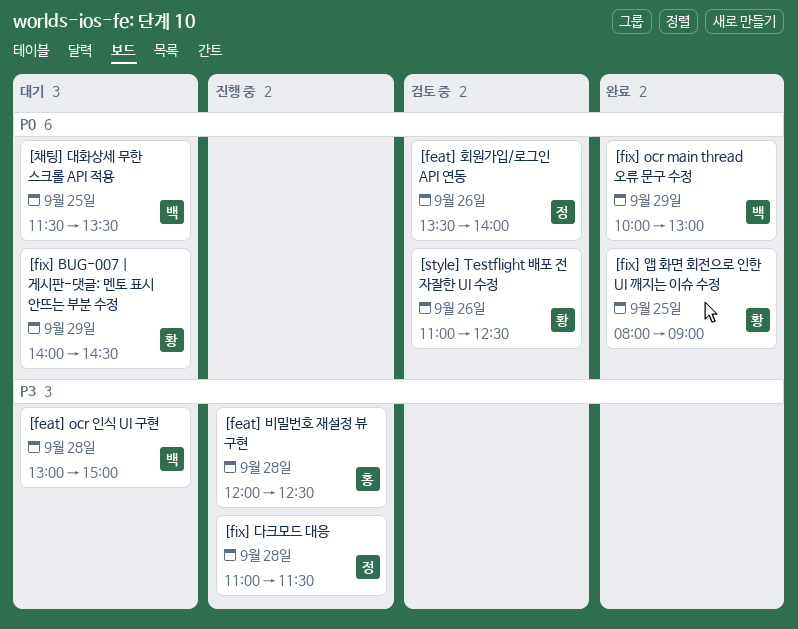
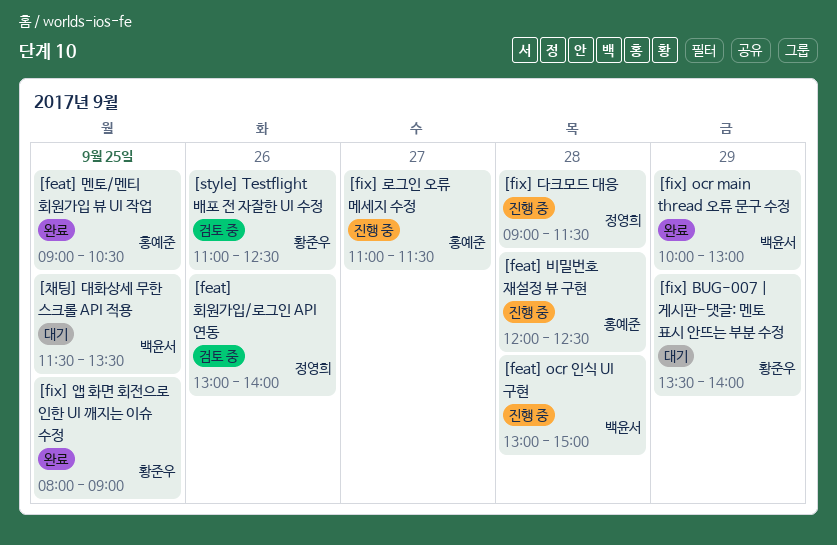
[feat] ocr 인식 UI 구현, status: 대기 -> 진행 중
[feat] 멘토/멘티 회원가입 뷰 UI 작업: none -> present
[feat] 회원가입/로그인 API 연동, begins: 13:30 -> 13:00
[fix] BUG-007 | 게시판-댓글: 멘토 표시 안뜨는 부분 수정, begins: 14:00 -> 13:30
[fix] BUG-007 | 게시판-댓글: 멘토 표시 안뜨는 부분 수정, ends: 14:30 -> 14:00
[fix] 다크모드 대응, begins: 11:00 -> 09:00
[fix] 로그인 오류 메세지 수정: none -> present

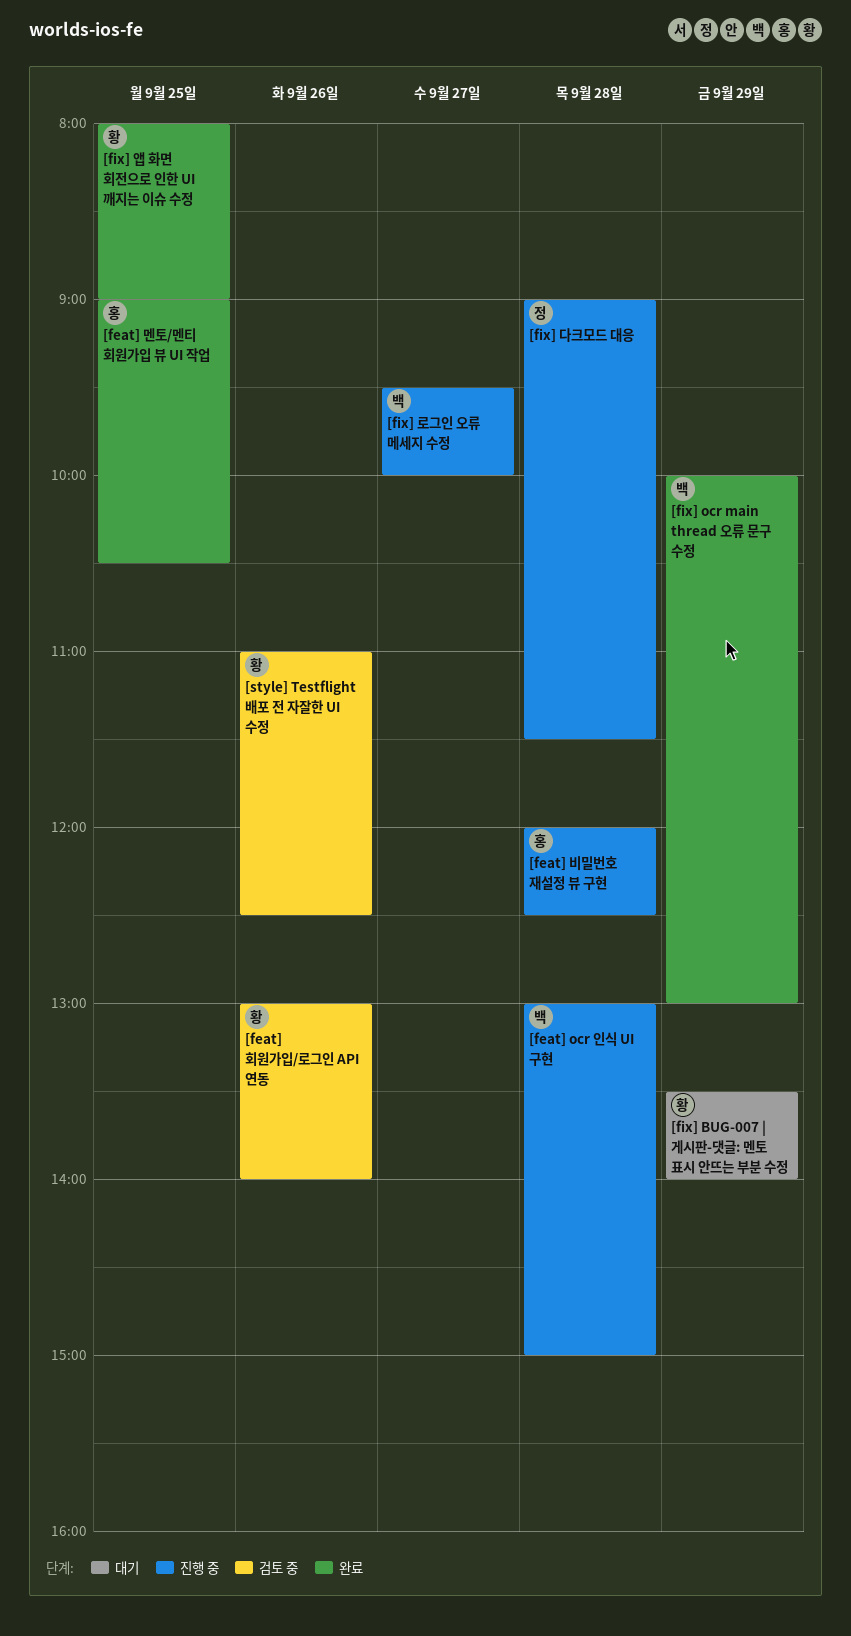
[feat] 회원가입/로그인 API 연동, owner: 정영희 -> 황준우
[fix] 로그인 오류 메세지 수정, owner: 홍예준 -> 백윤서
[fix] 로그인 오류 메세지 수정, begins: 11:00 -> 09:30
[fix] 로그인 오류 메세지 수정, ends: 11:30 -> 10:00
[채팅] 대화상세 무한 스크롤 API 적용: present -> none

